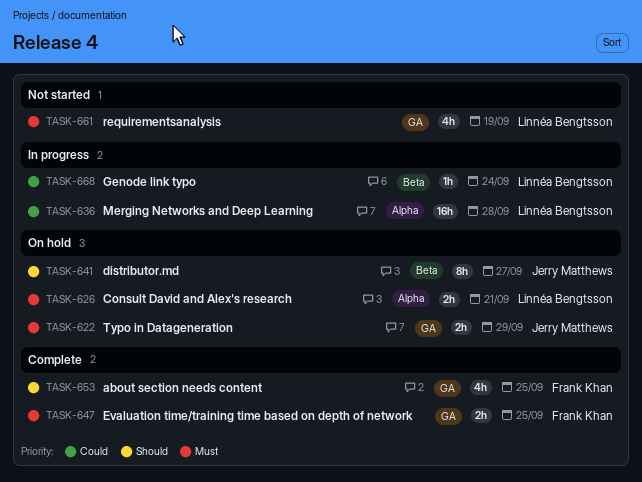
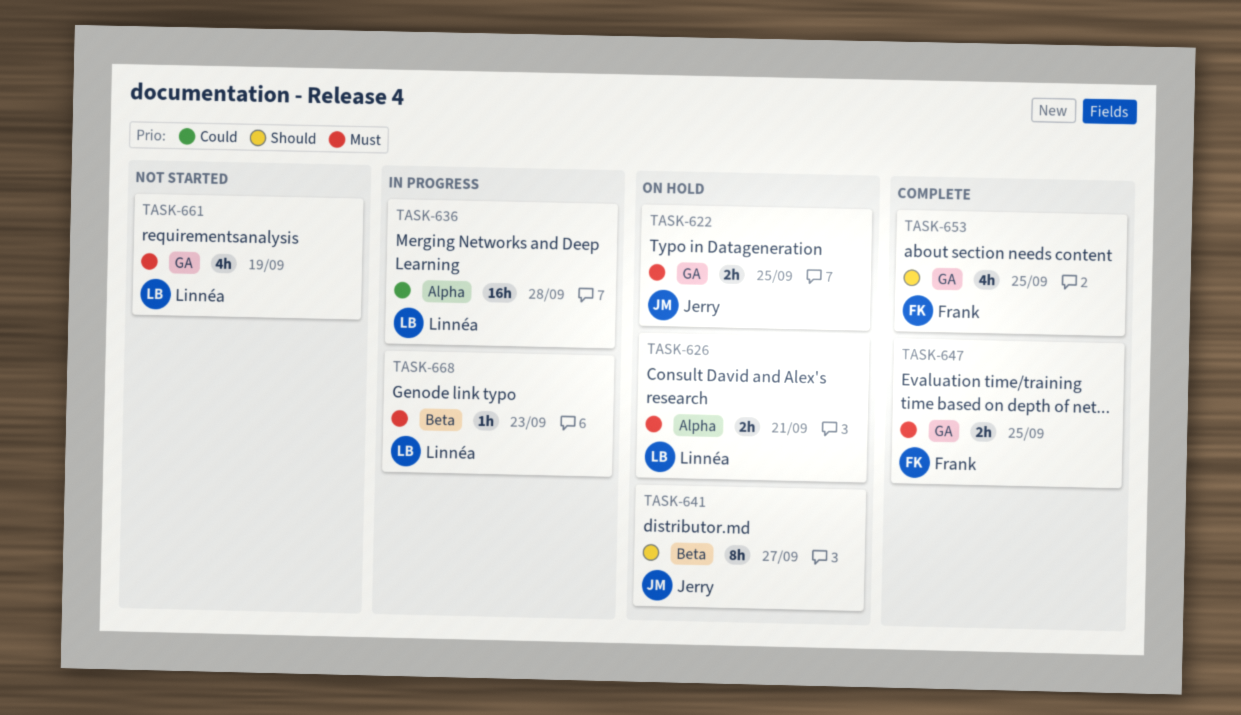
TASK-622, due: Sep 29 -> Sep 25
TASK-668, priority: Could -> Must
TASK-668, due: Sep 24 -> Sep 23

